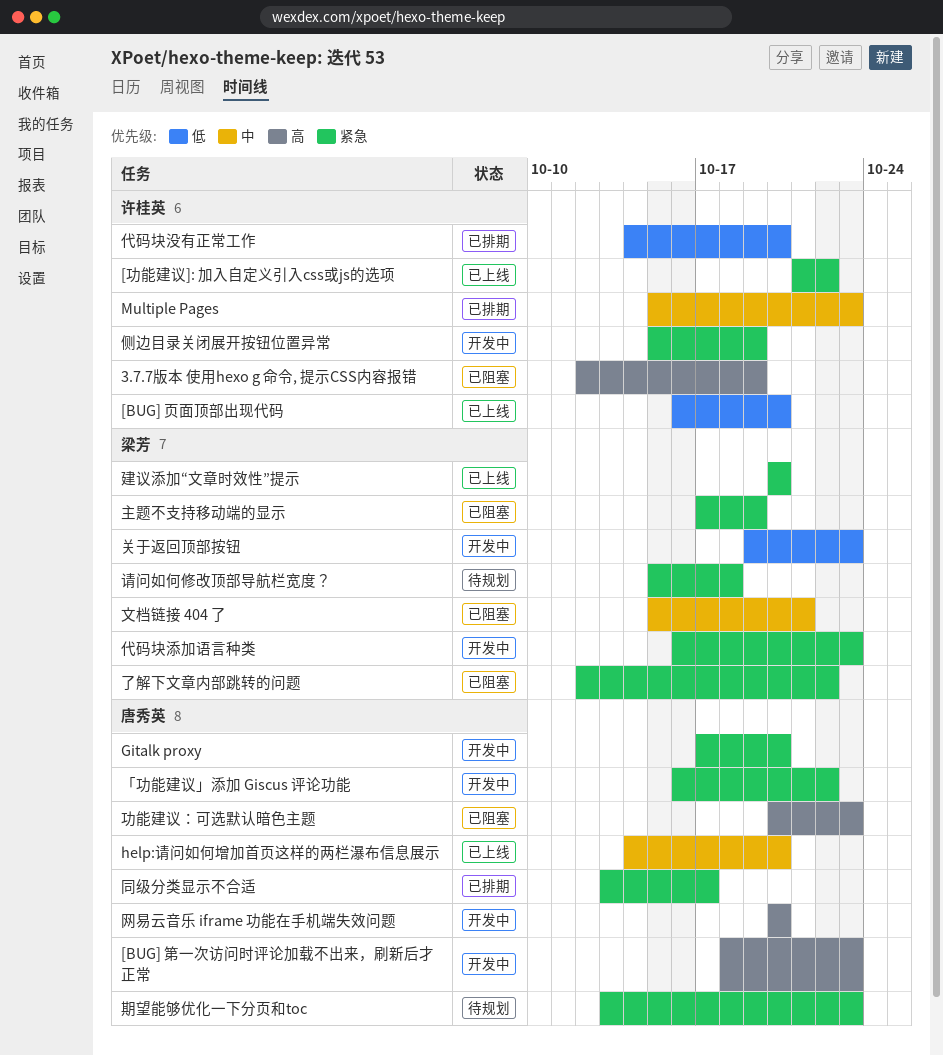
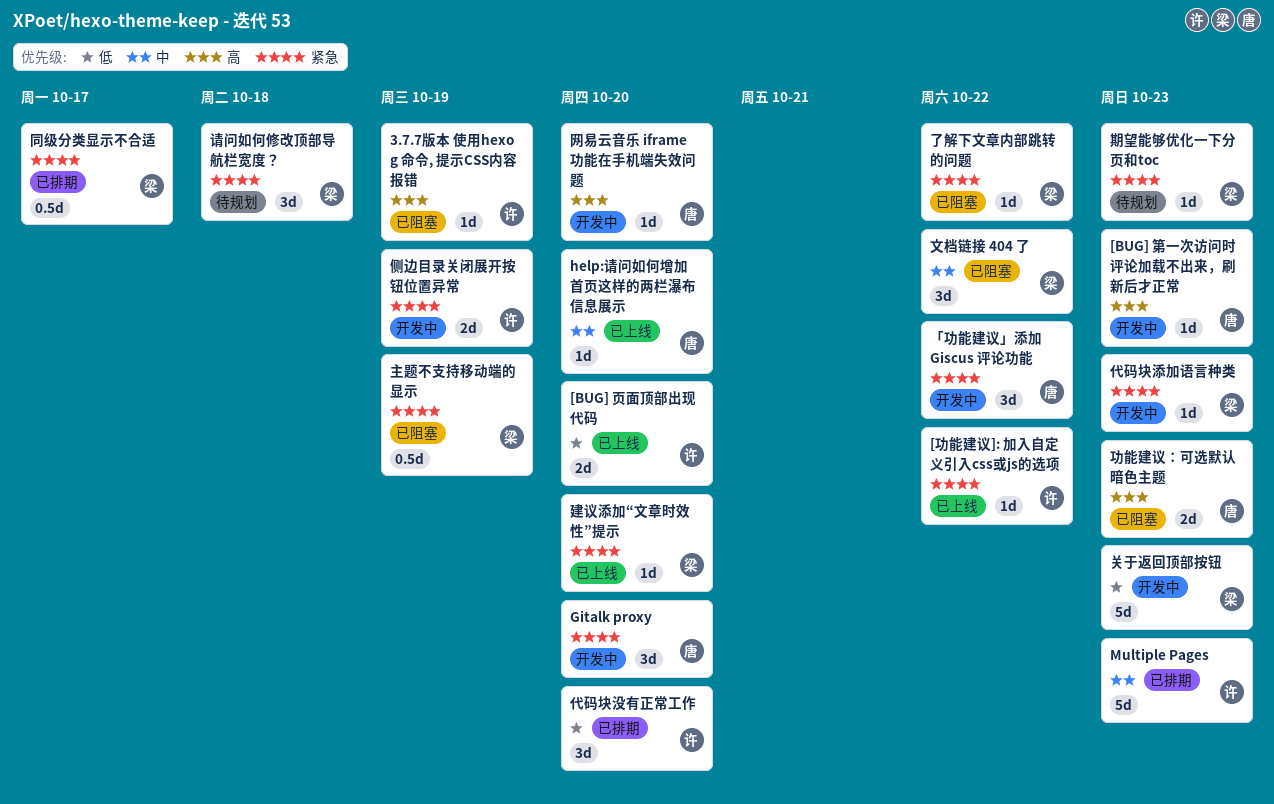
同级分类显示不合适, owner: 唐秀英 -> 梁芳
文档链接 404 了, due: Oct 21 -> Oct 22
期望能够优化一下分页和toc, owner: 唐秀英 -> 梁芳

